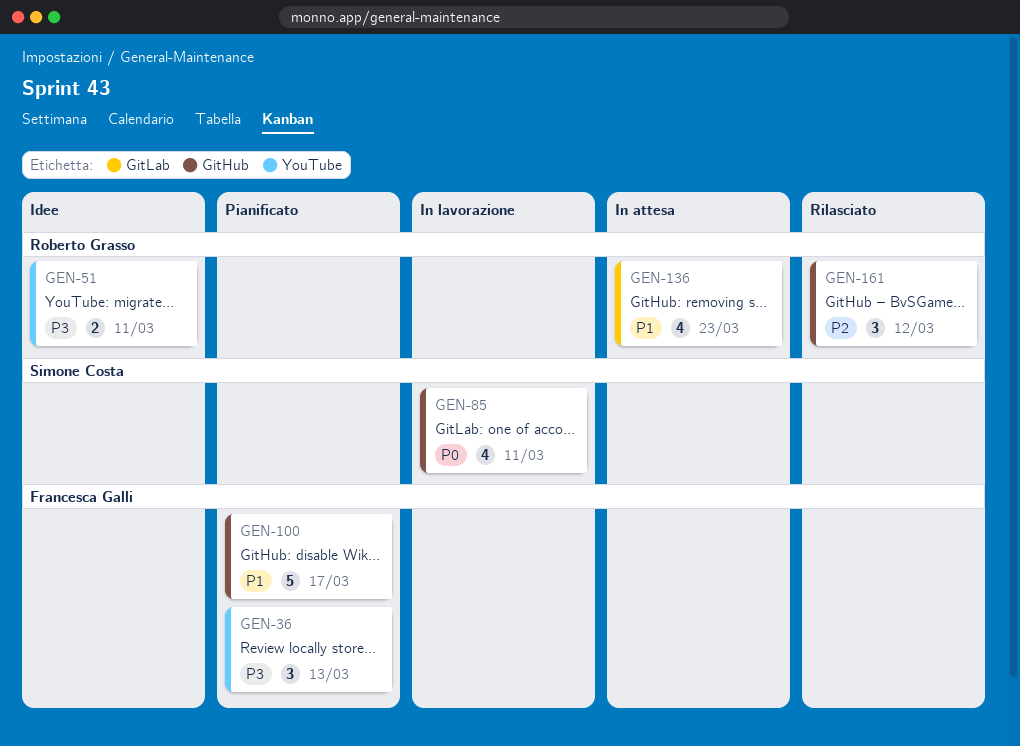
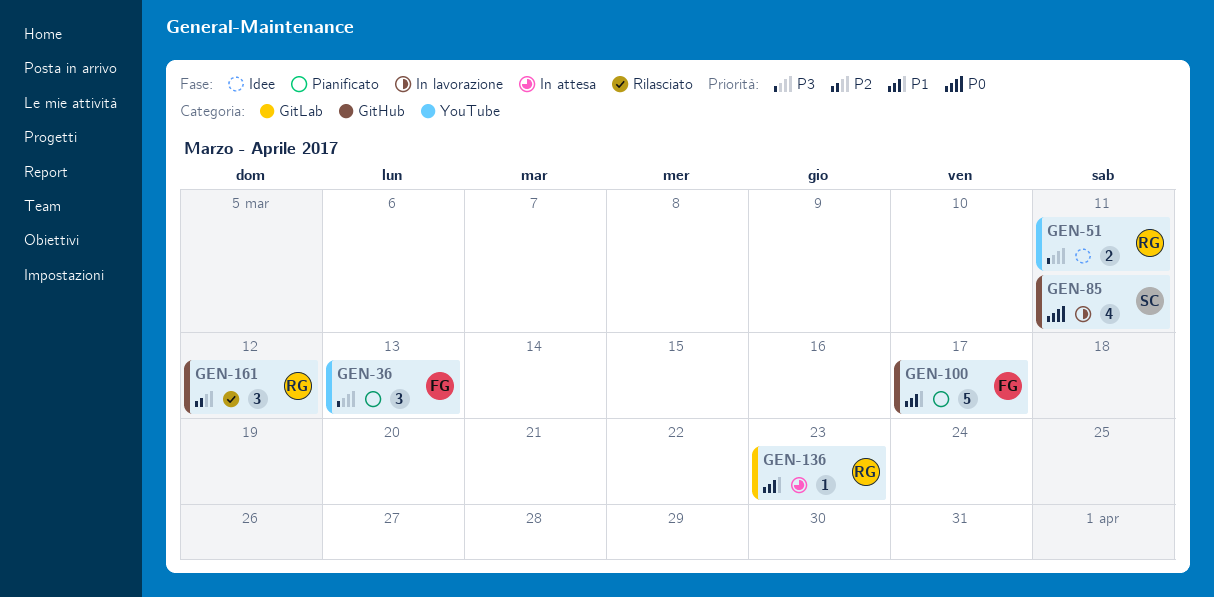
GEN-136, estimate: 4 -> 1

